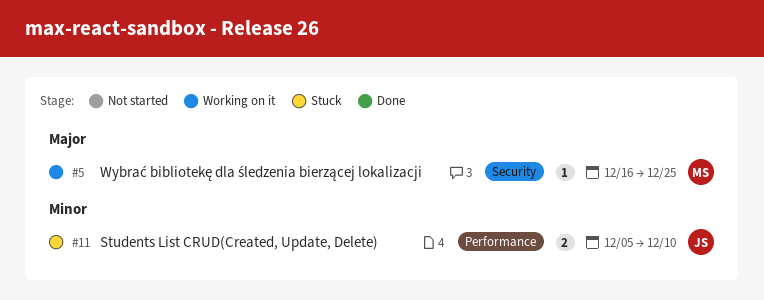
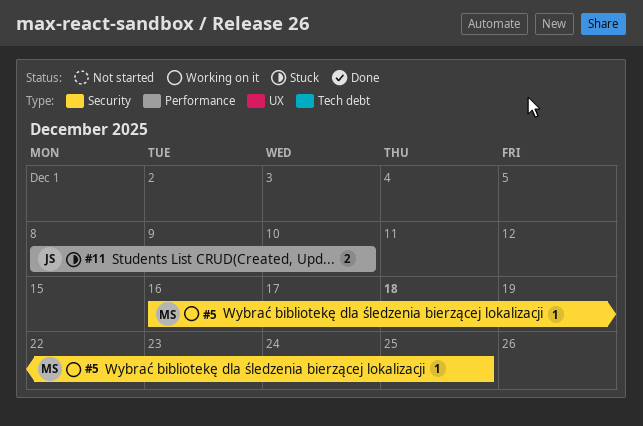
#11, start: Dec 5 -> Dec 8

